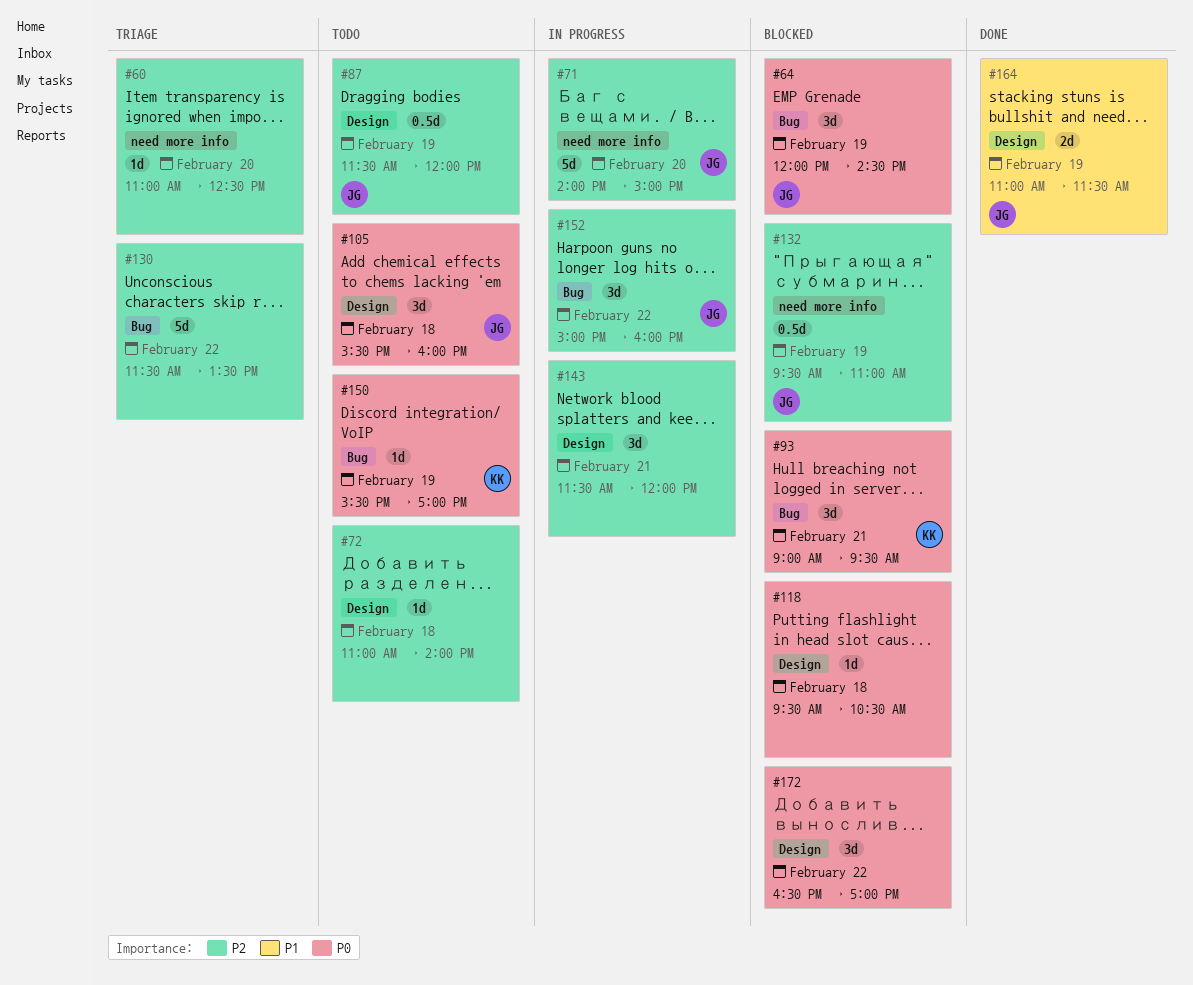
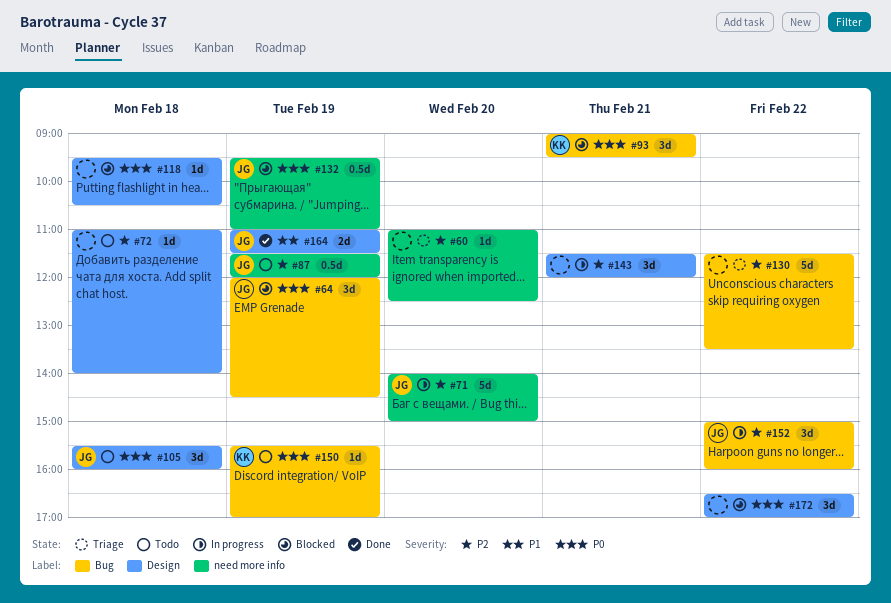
#87, label: Design -> need more info
#132, priority: P2 -> P0

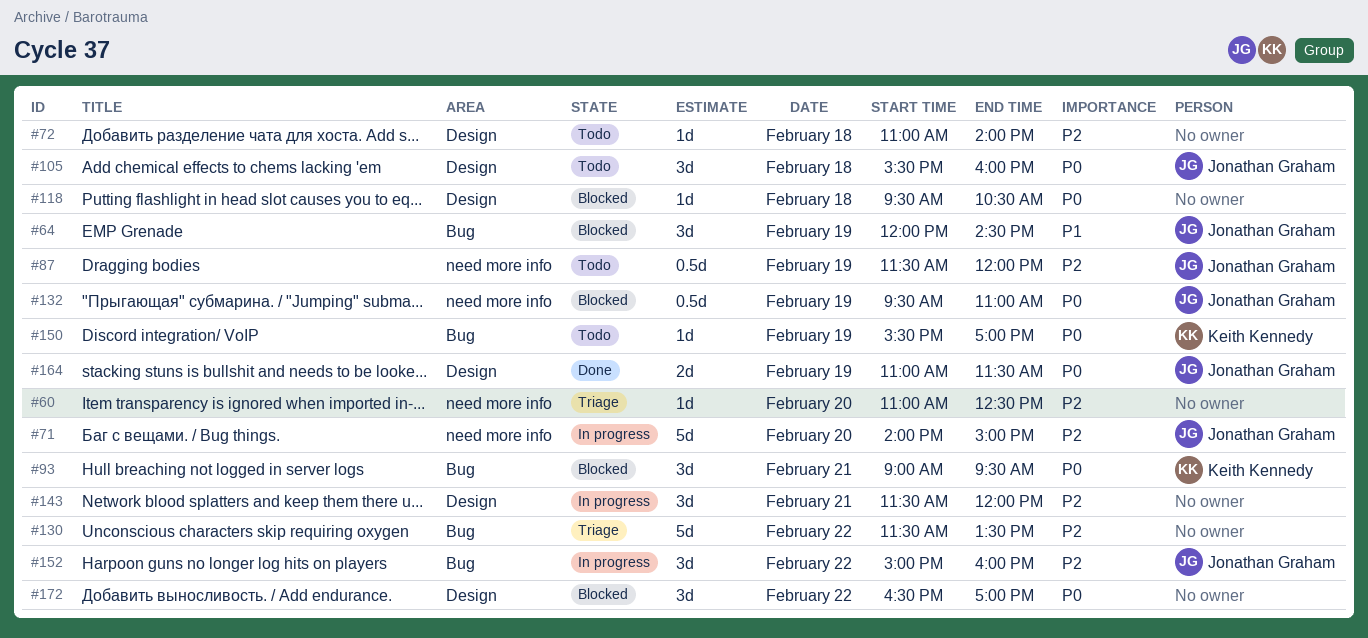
#64, priority: P0 -> P1
#164, priority: P1 -> P0

